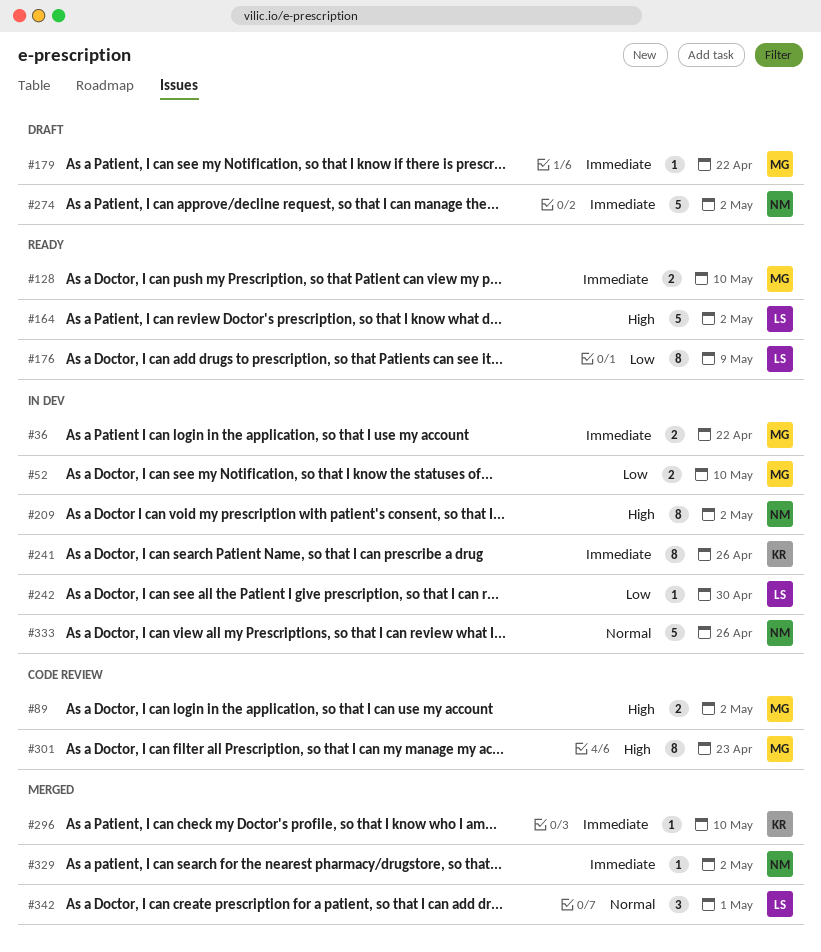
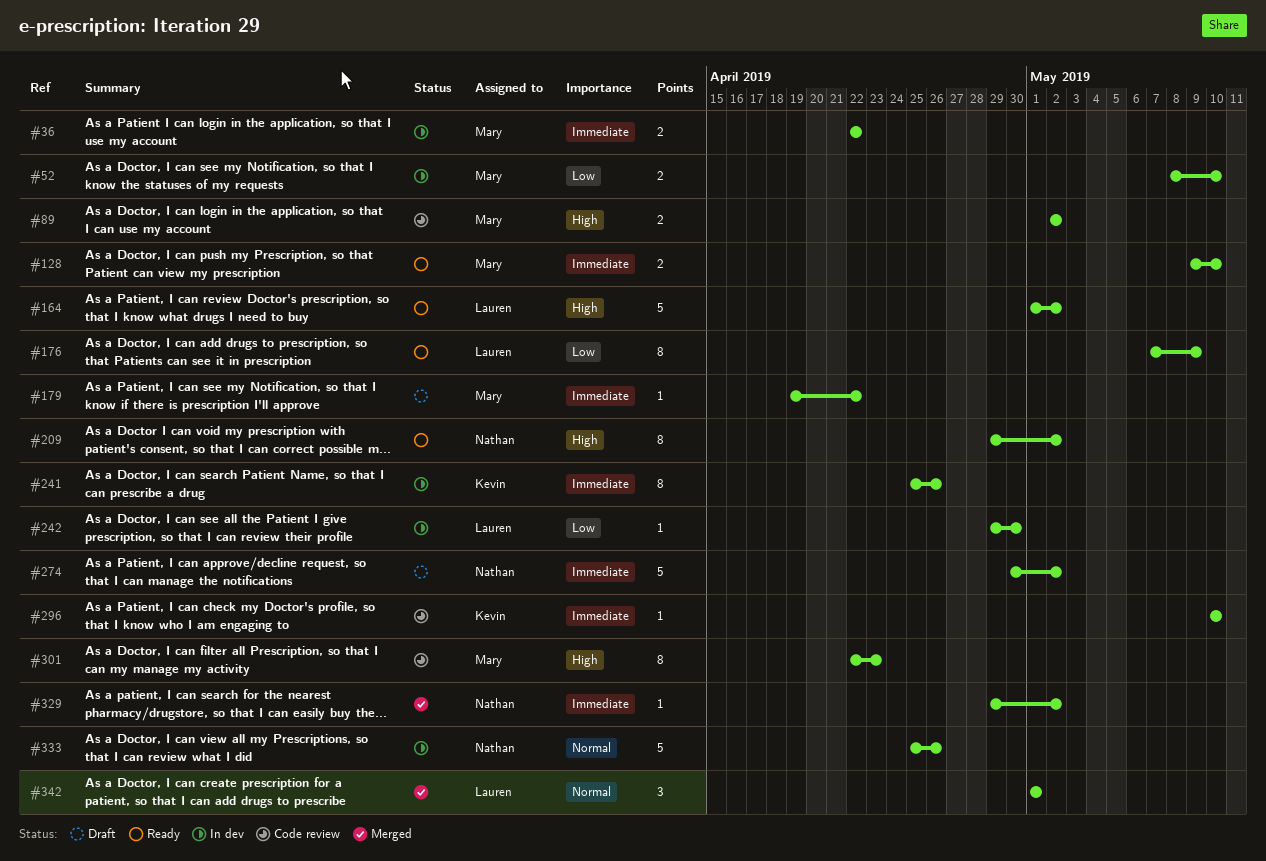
#209, status: In dev -> Ready
#296, status: Merged -> Code review

